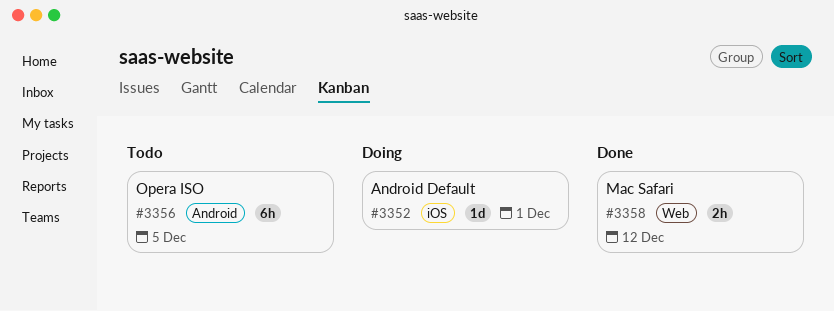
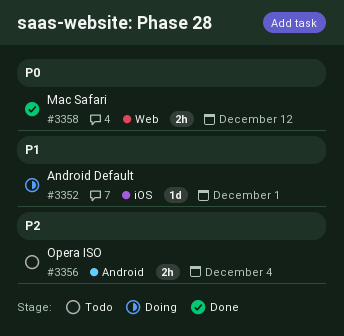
#3356, estimate: 6h -> 2h
#3356, due: Dec 5 -> Dec 4

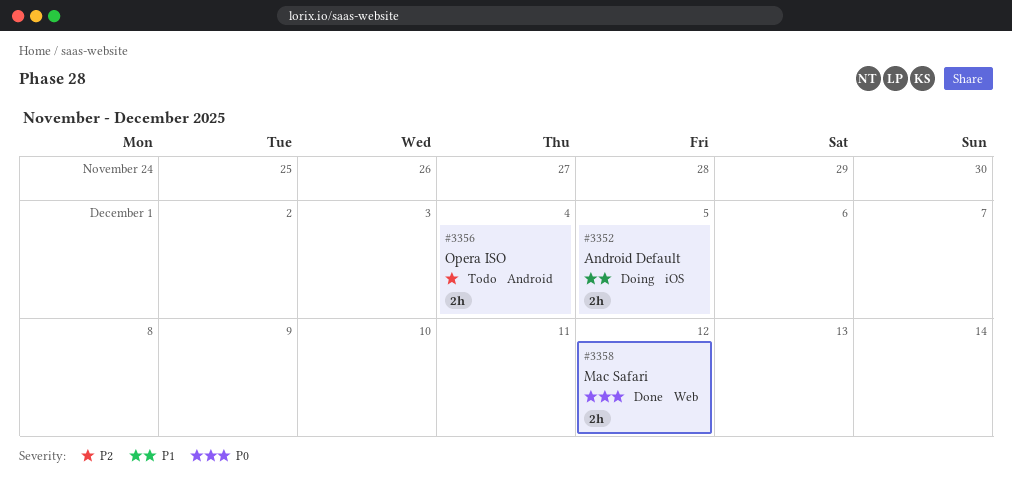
#3352, estimate: 1d -> 2h
#3352, due: Dec 1 -> Dec 5

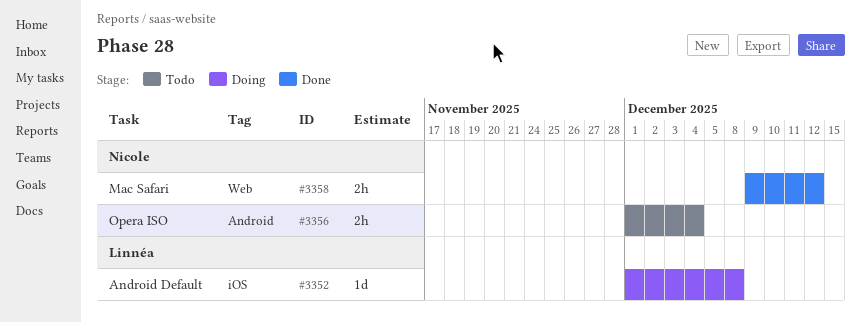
#3352, estimate: 2h -> 1d
#3352, due: Dec 5 -> Dec 8

